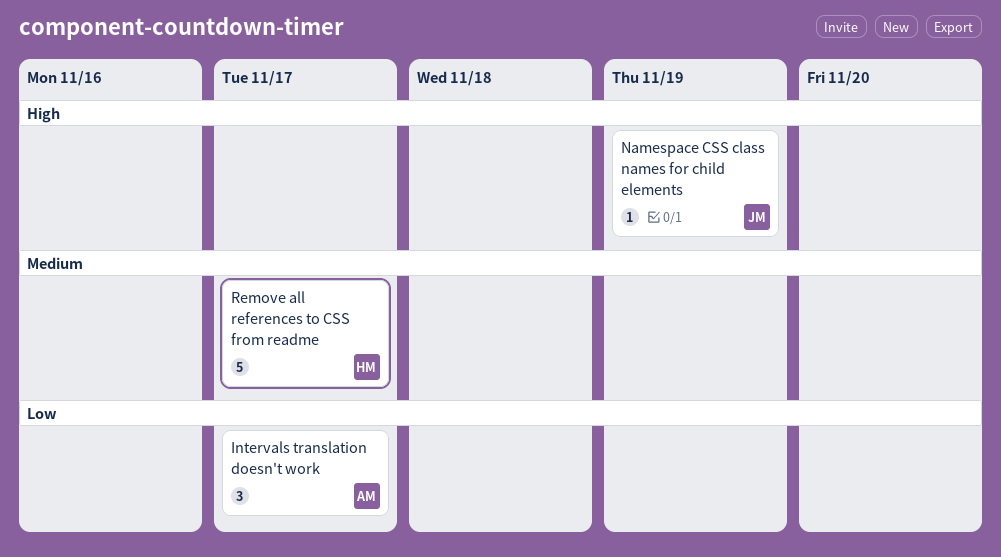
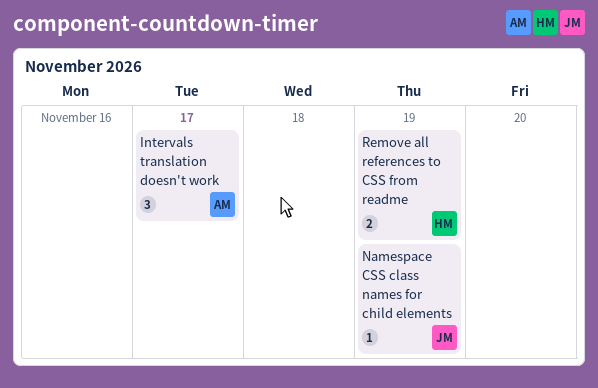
Remove all references to CSS from readme, estimate: 5 -> 2
Remove all references to CSS from readme, due: Nov 17 -> Nov 19

